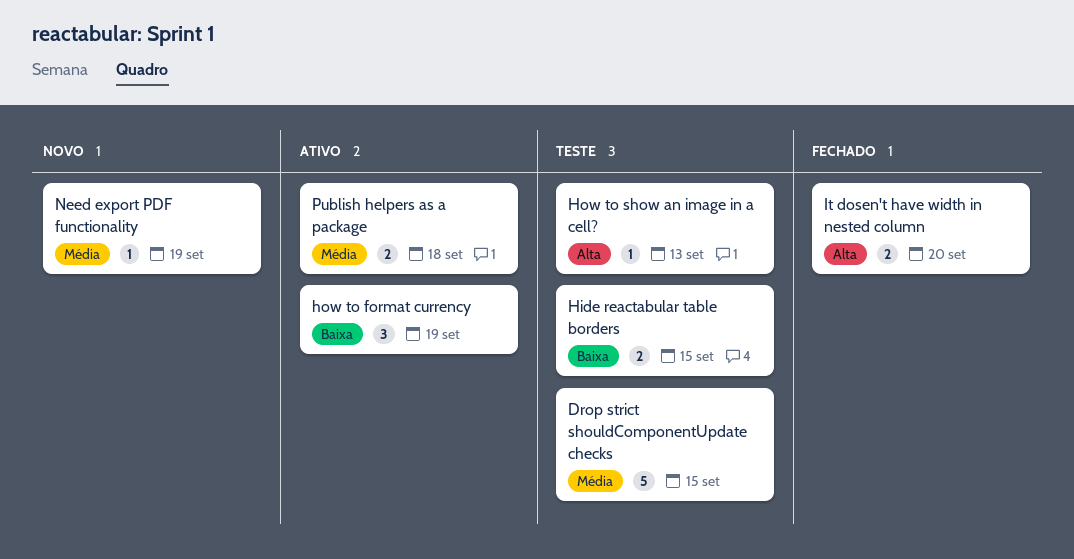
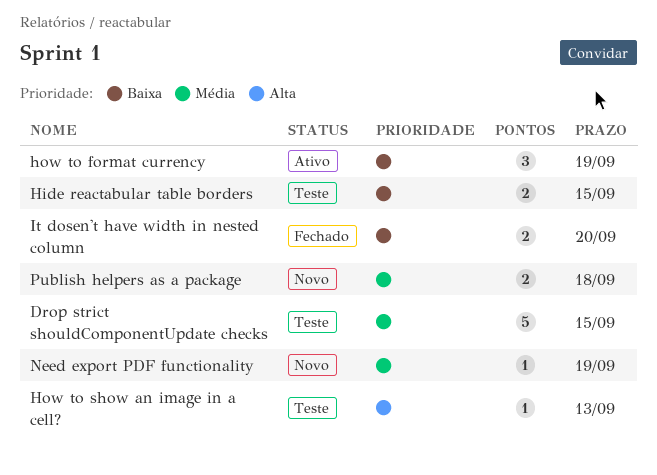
It dosen't have width in nested column, priority: Alta -> Baixa
Publish helpers as a package, status: Ativo -> Novo

